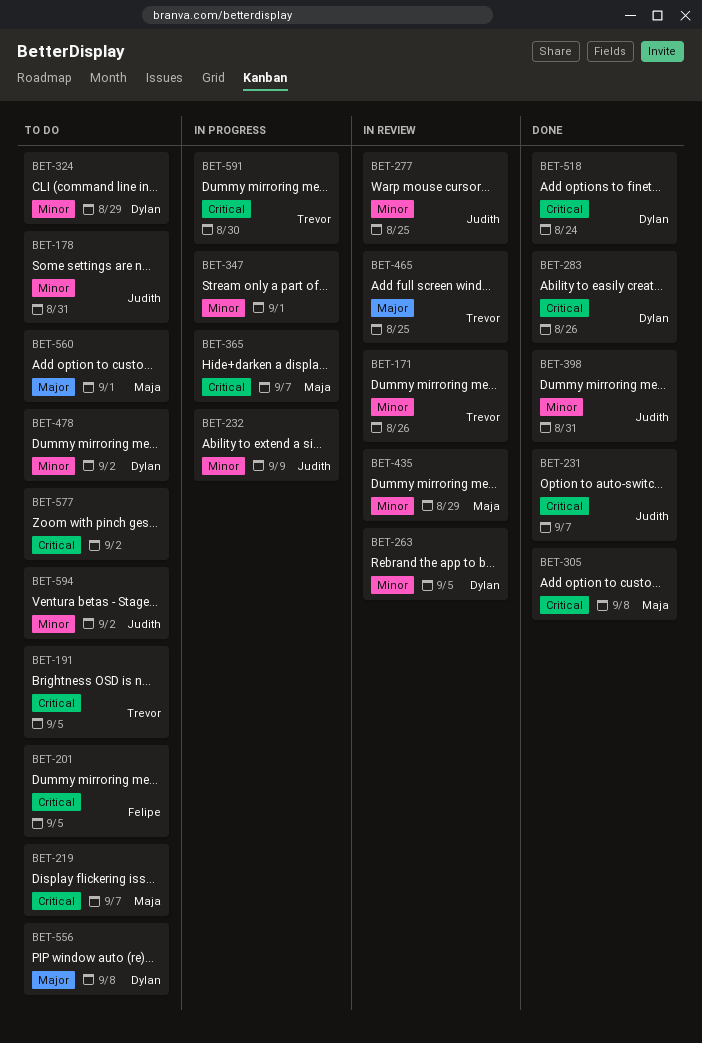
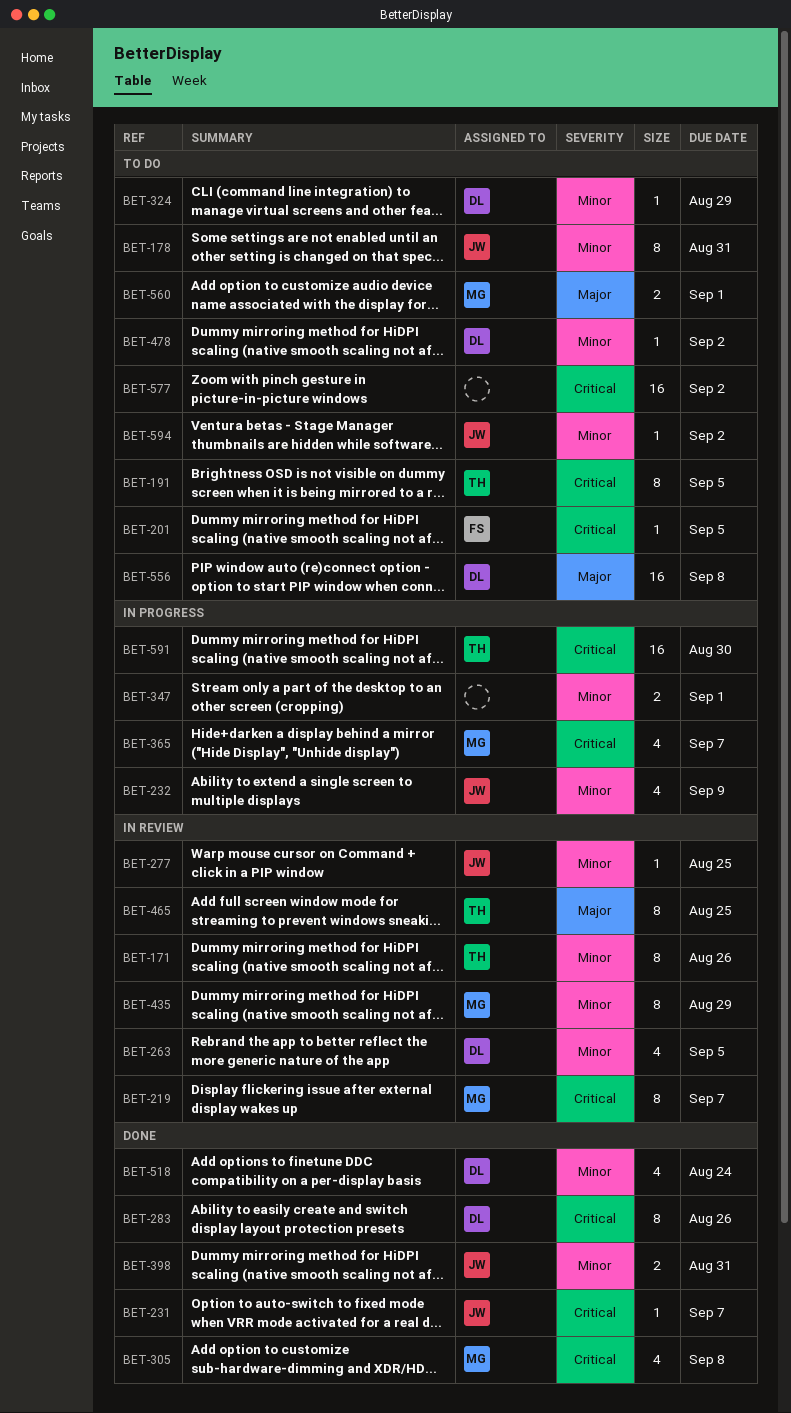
BET-219, status: To do -> In review
BET-518, priority: Critical -> Minor

